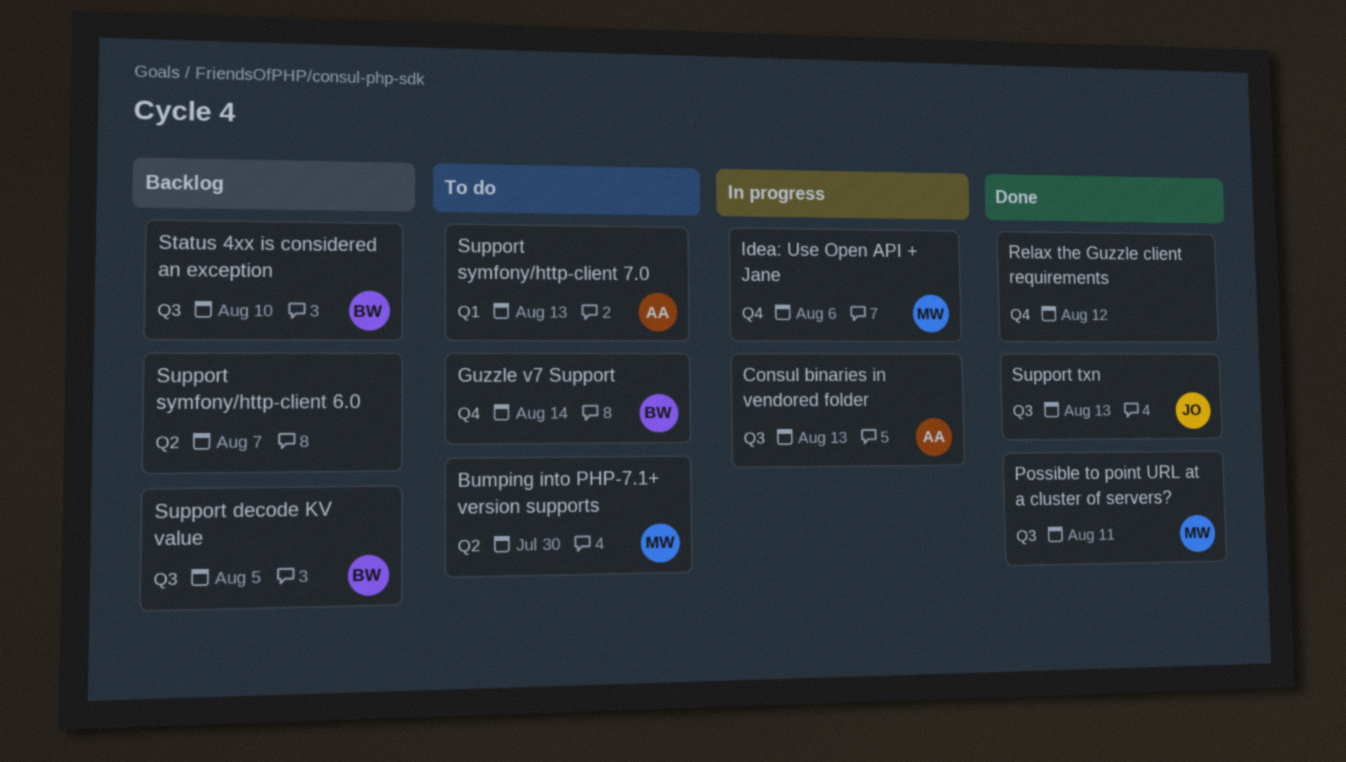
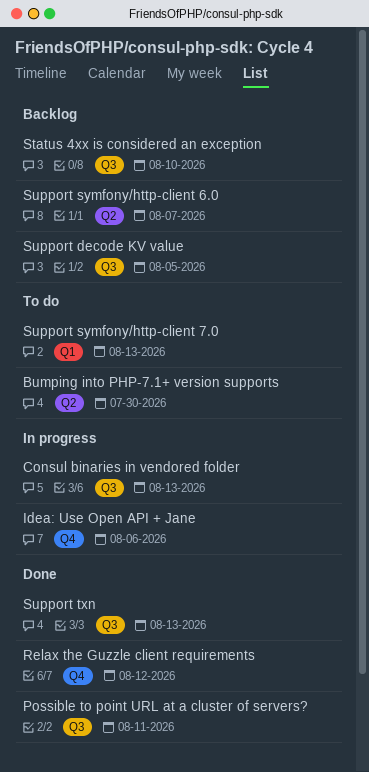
Guzzle v7 Support: present -> none

